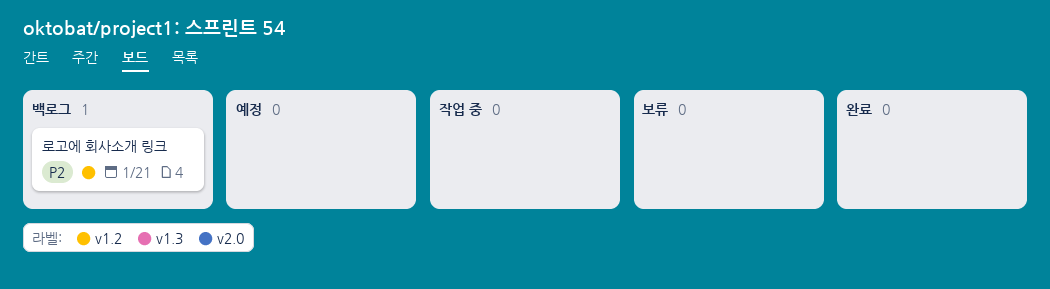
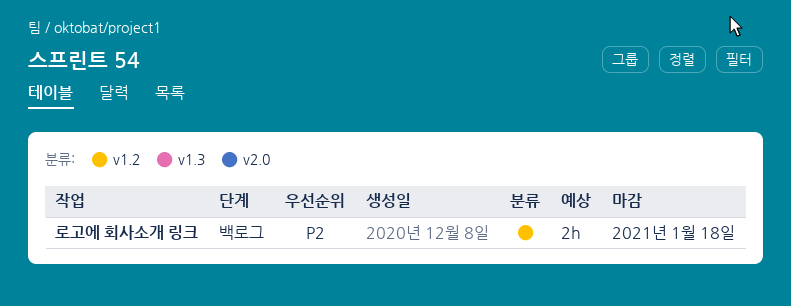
로고에 회사소개 링크, due: Jan 21 -> Jan 18

